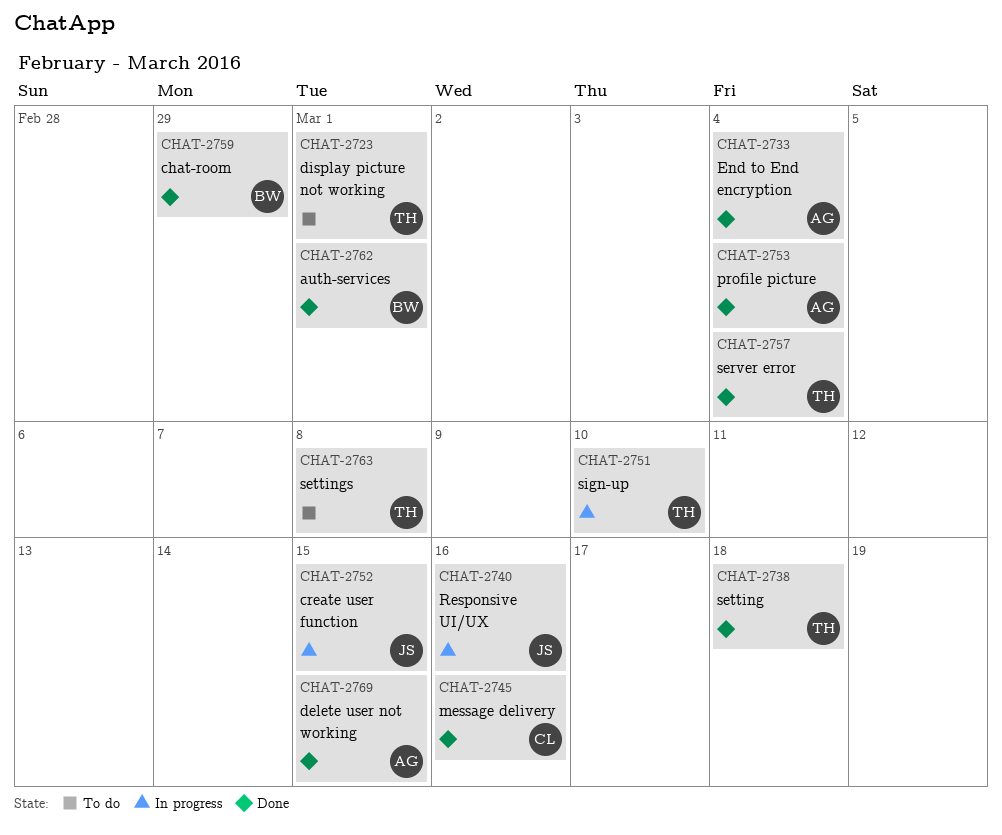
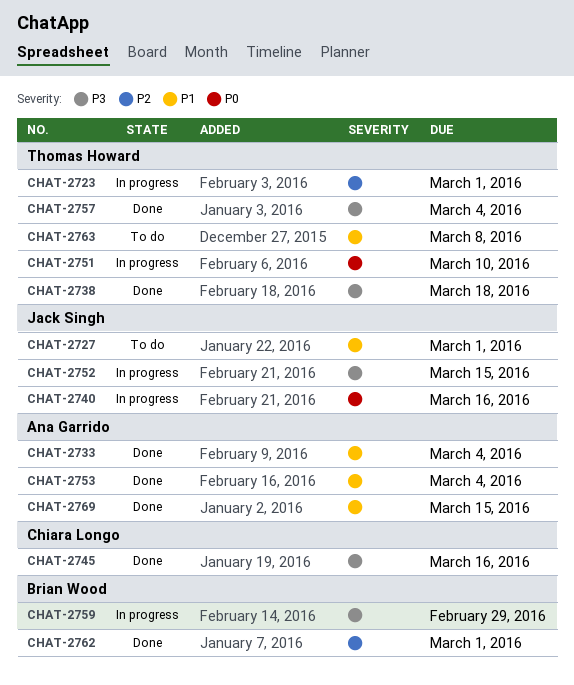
CHAT-2723, status: To do -> In progress
CHAT-2727: none -> present
CHAT-2759, status: Done -> In progress

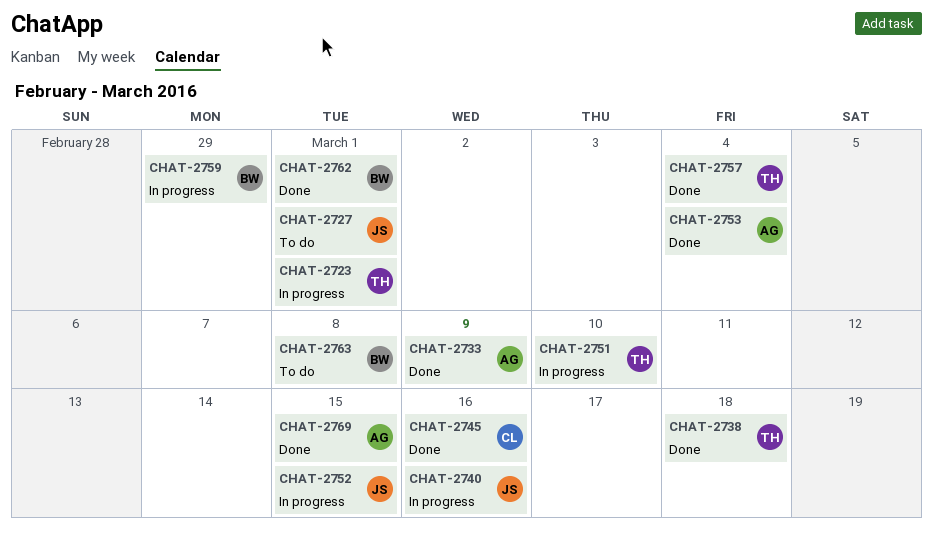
CHAT-2733, due: Mar 4 -> Mar 9
CHAT-2763, owner: Thomas Howard -> Brian Wood

